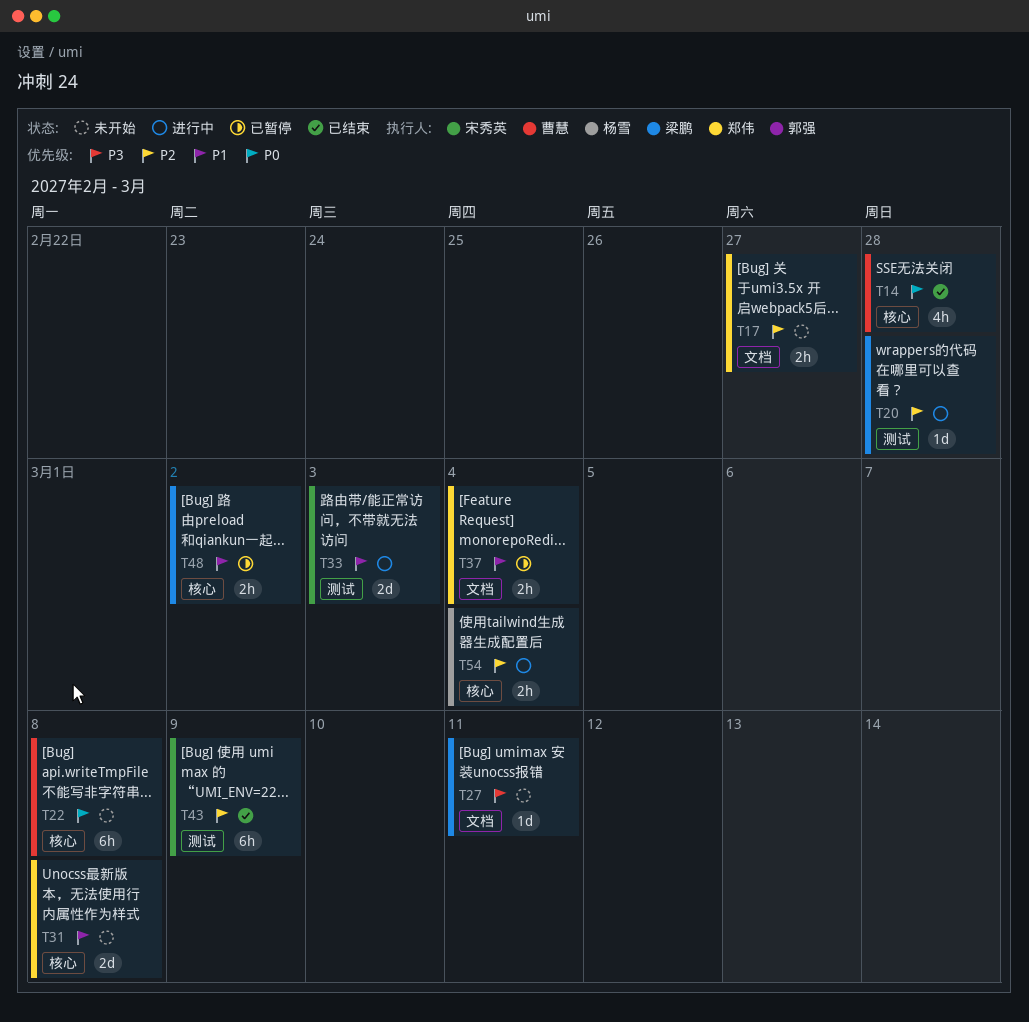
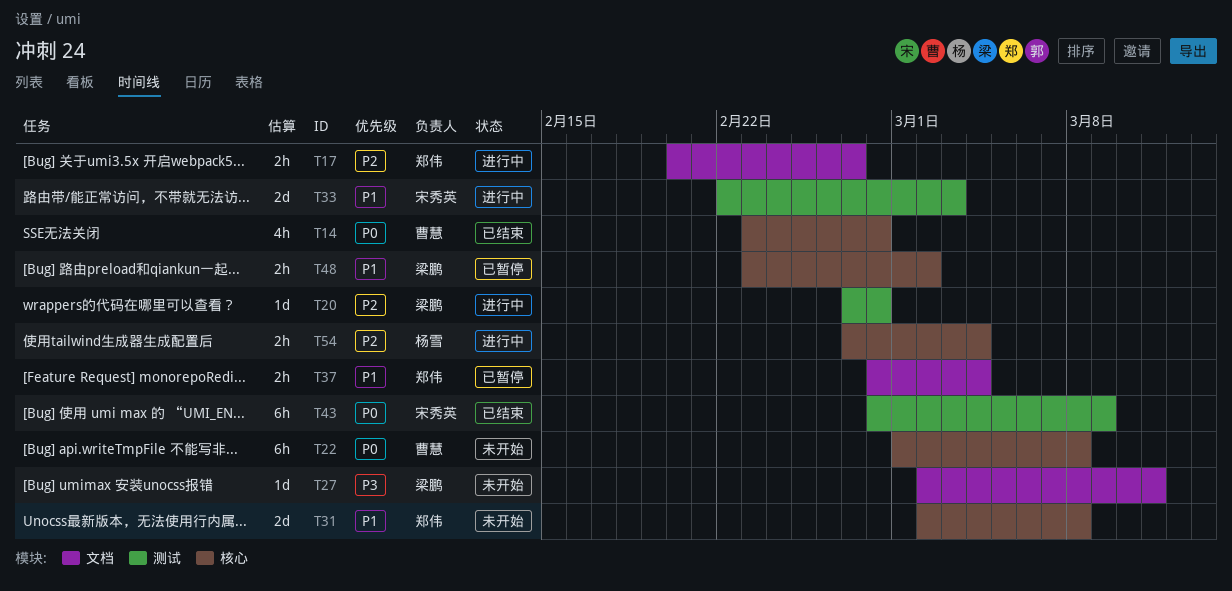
T17, status: 未开始 -> 进行中
T43, priority: P2 -> P0

